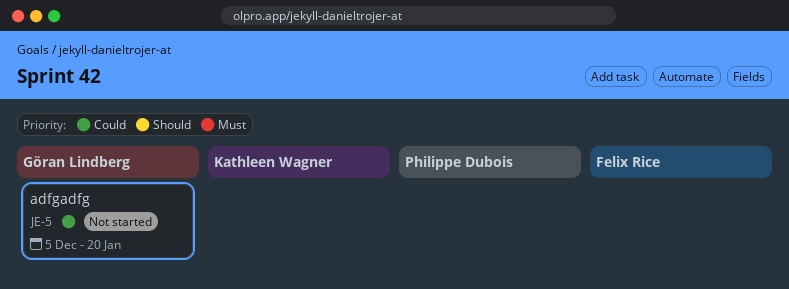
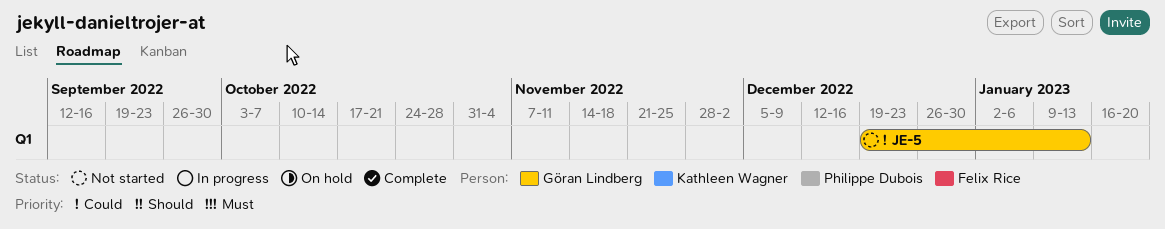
JE-5, start: Dec 5 -> Dec 19
JE-5, due: Jan 20 -> Jan 13

